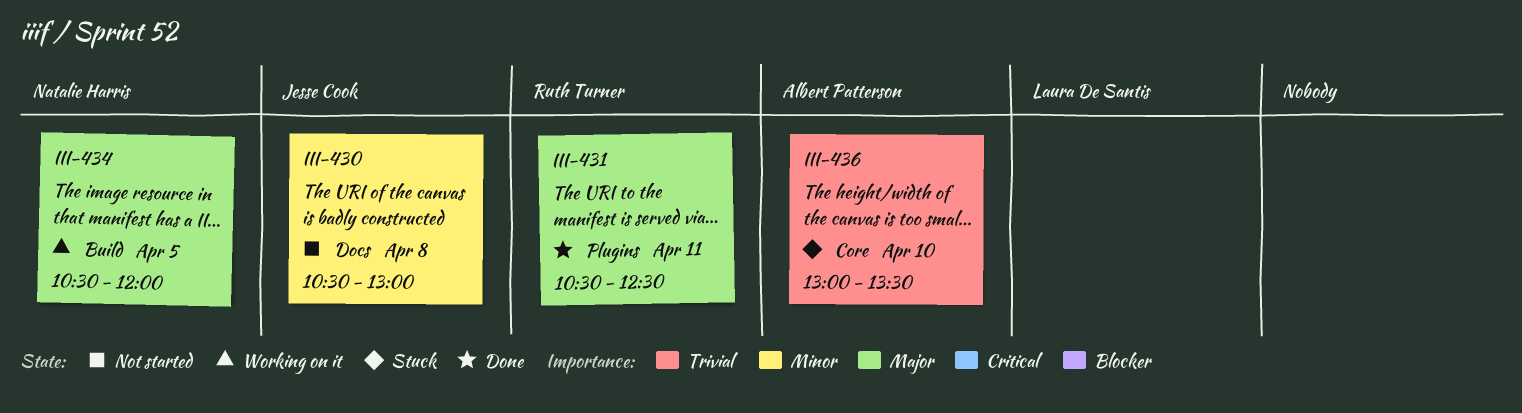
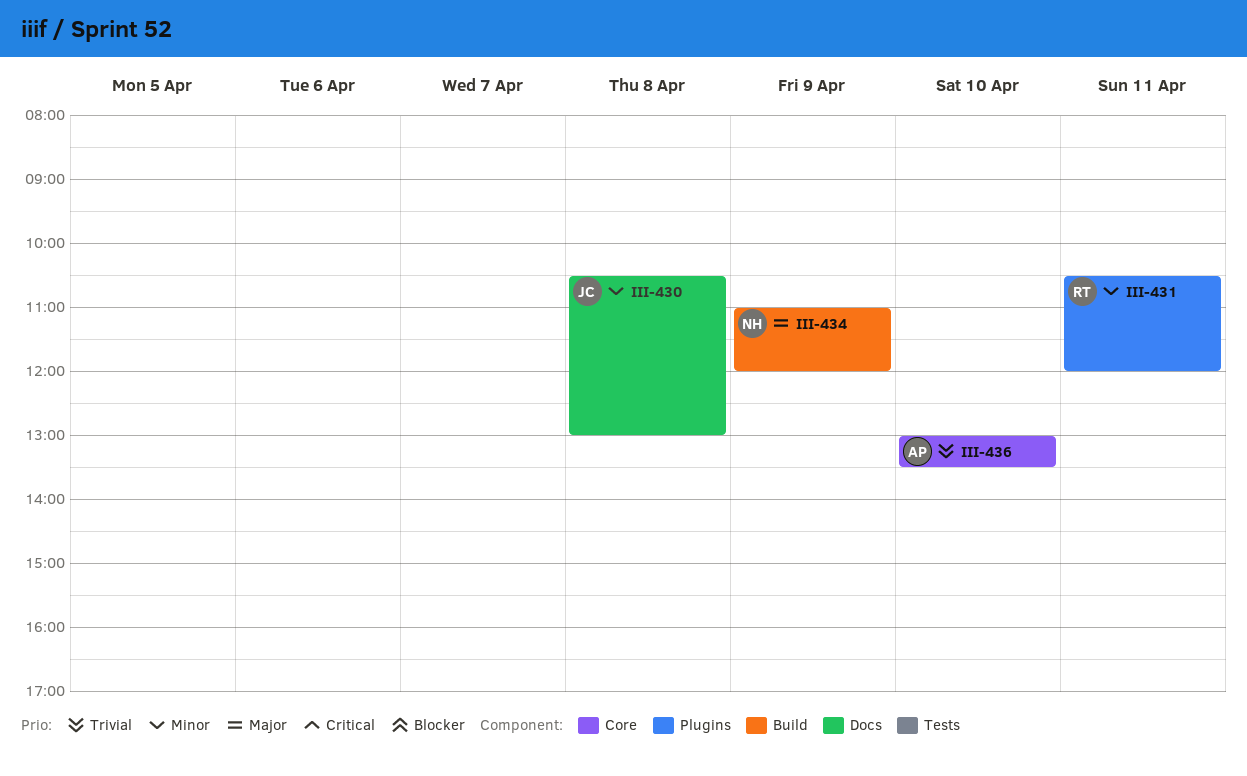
III-431, priority: Major -> Minor
III-431, ends: 12:30 -> 12:00
III-434, day: Apr 5 -> Apr 9
III-434, begins: 10:30 -> 11:00

